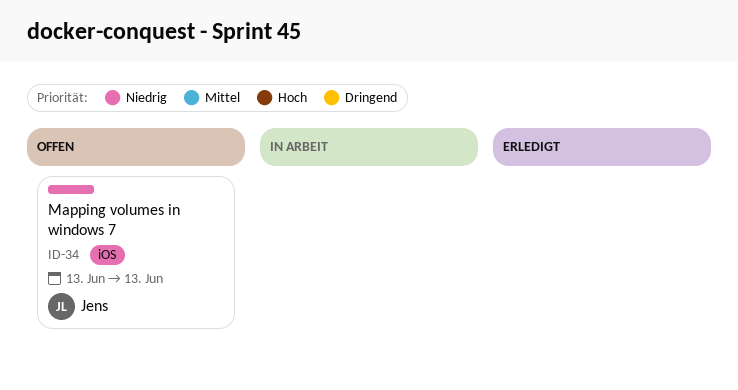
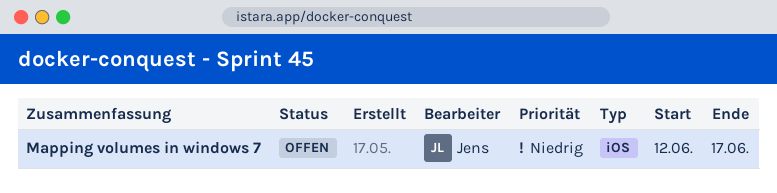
Mapping volumes in windows 7, start: Jun 13 -> Jun 12
Mapping volumes in windows 7, due: Jun 13 -> Jun 17

